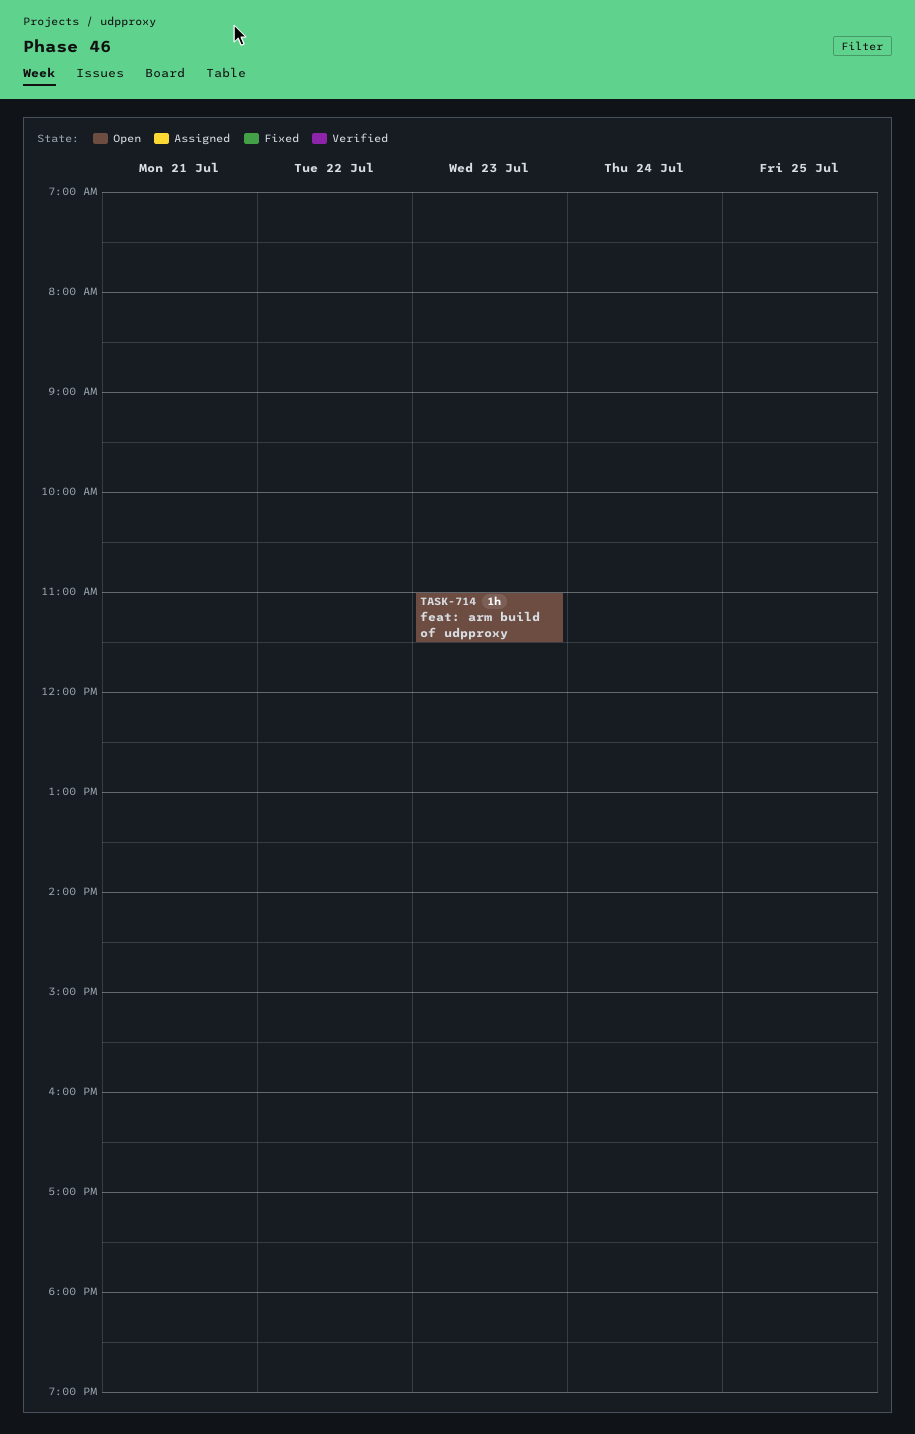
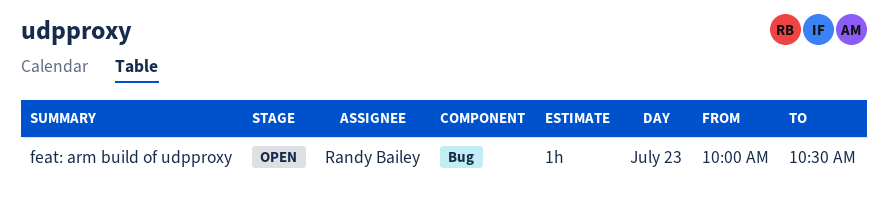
feat: arm build of udpproxy, begins: 11:00 -> 10:00
feat: arm build of udpproxy, ends: 11:30 -> 10:30

